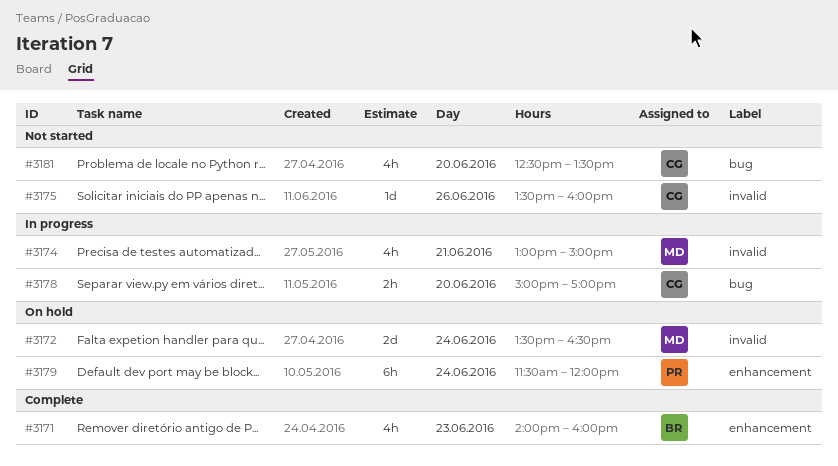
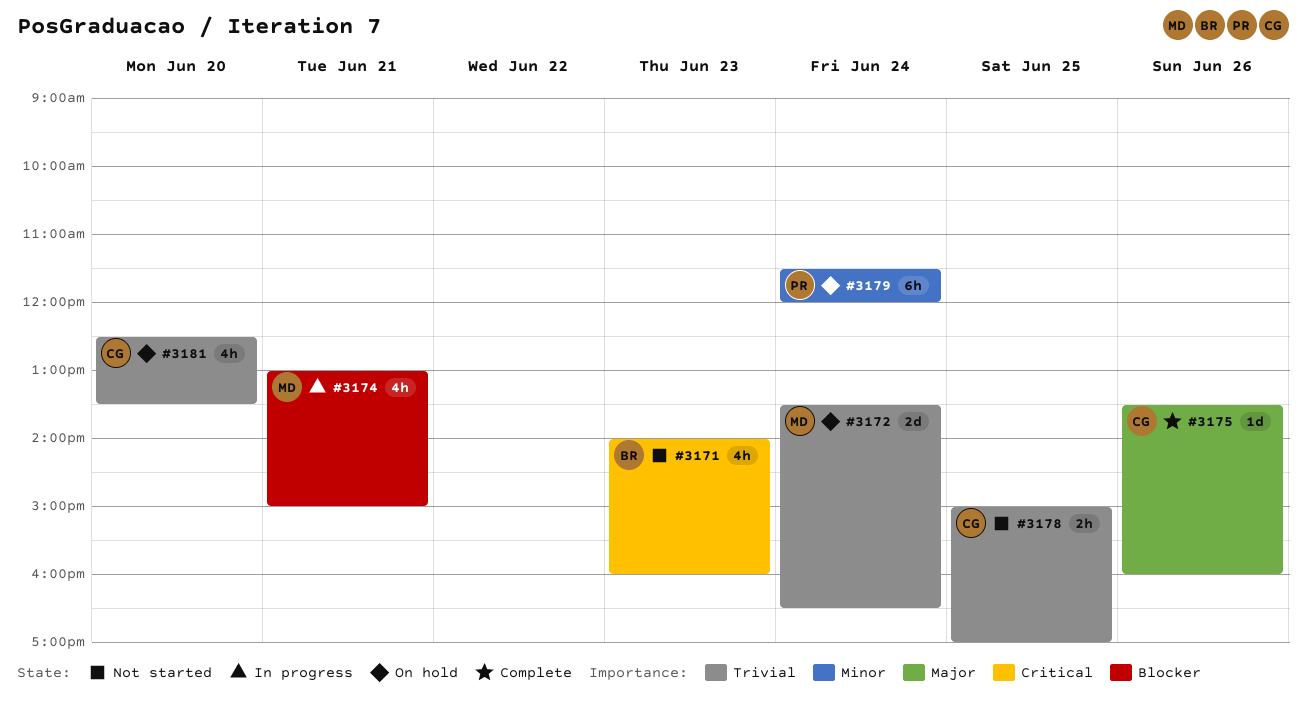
#3171, status: Complete -> Not started
#3175, status: Not started -> Complete
#3178, status: In progress -> Not started
#3178, day: Jun 20 -> Jun 25
#3181, status: Not started -> On hold

